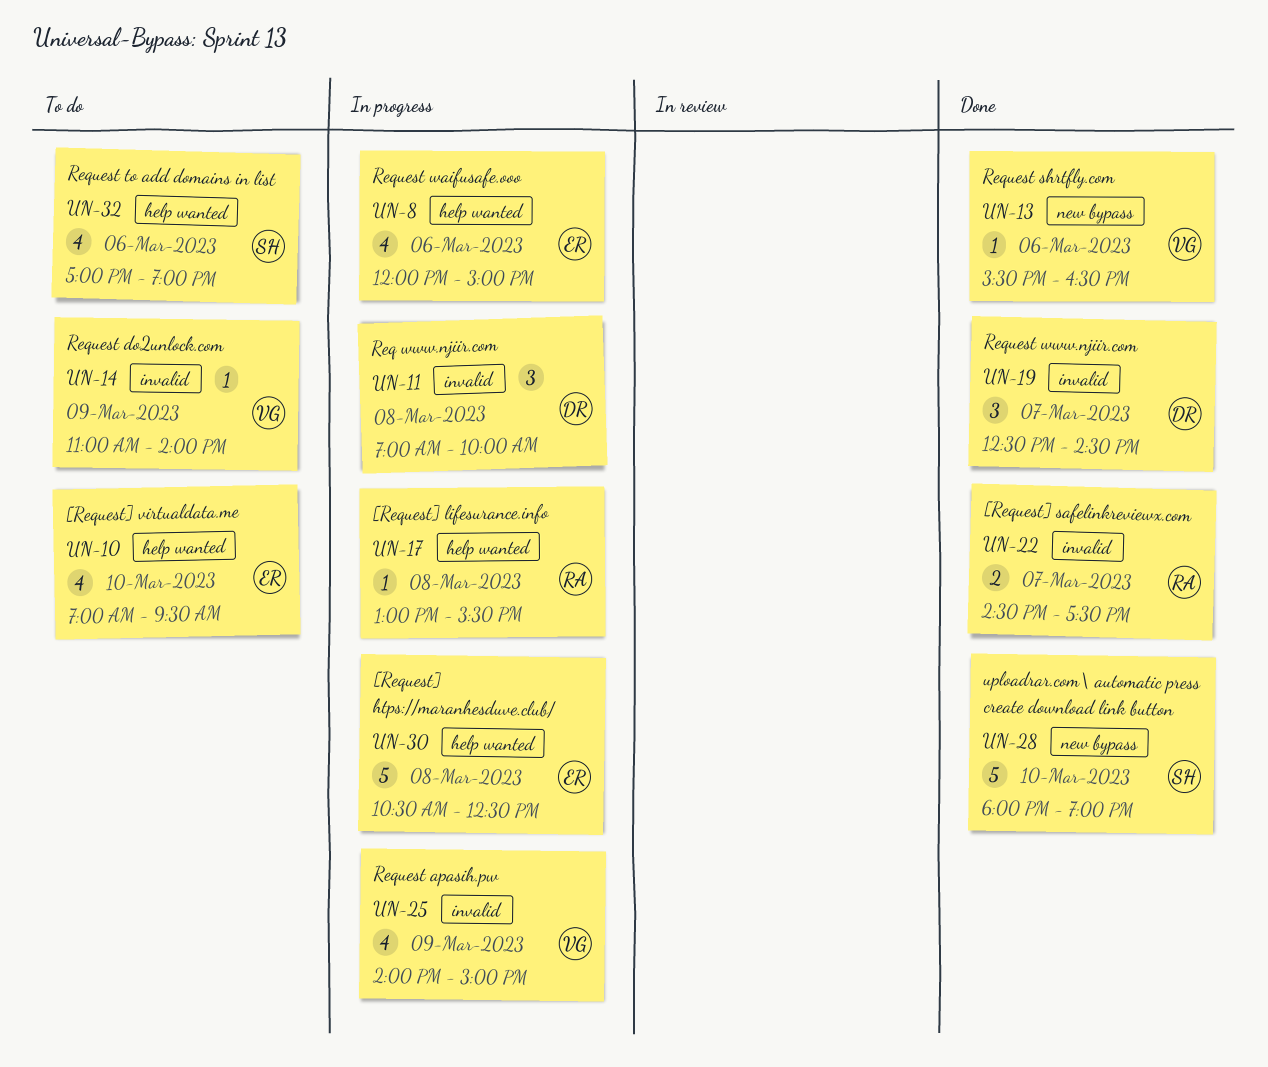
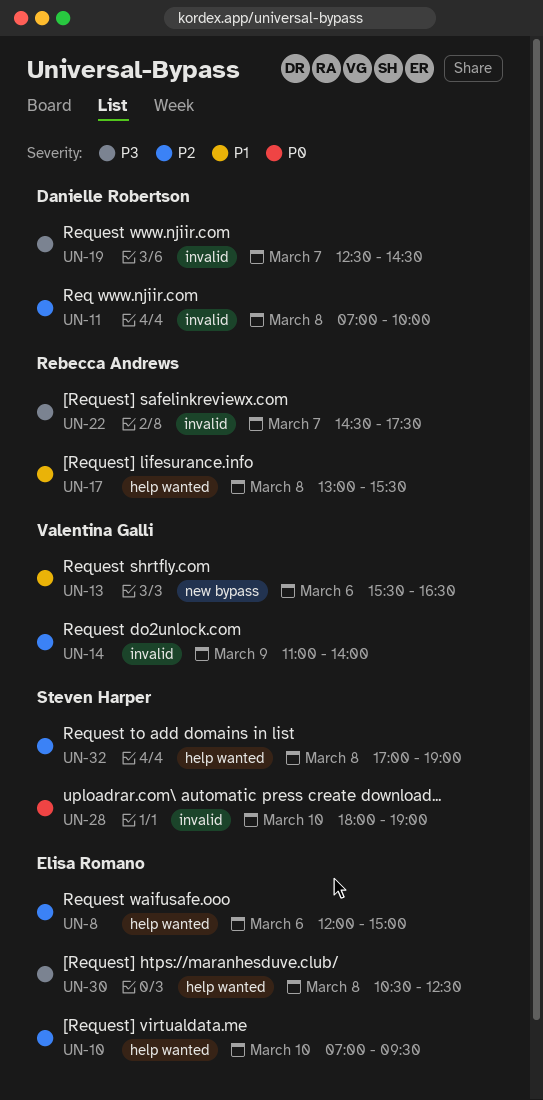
UN-25: present -> none
UN-28, label: new bypass -> invalid
UN-32, day: Mar 6 -> Mar 8

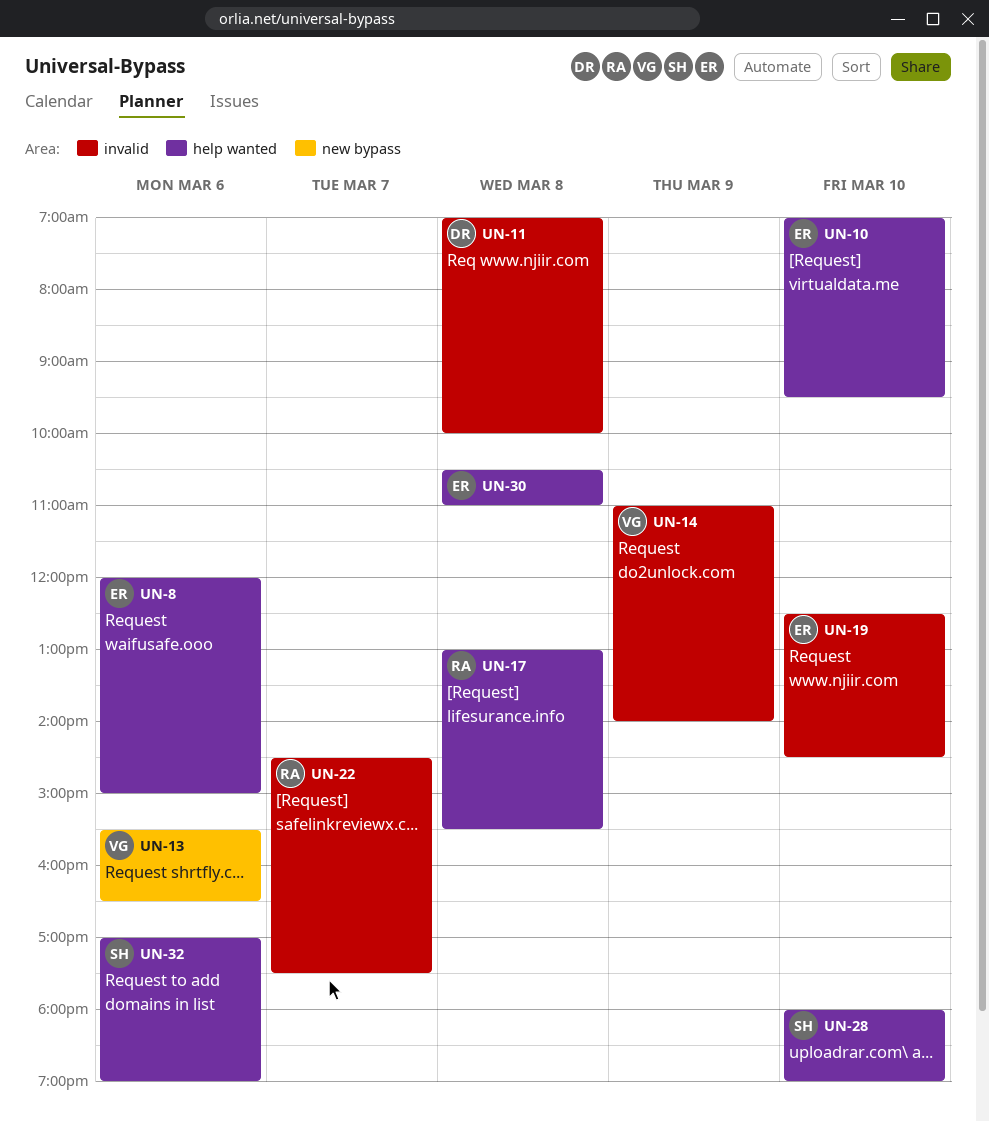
UN-19, owner: Danielle Robertson -> Elisa Romano
UN-19, day: Mar 7 -> Mar 10
UN-28, label: invalid -> help wanted
UN-30, ends: 12:30 -> 11:00
UN-32, day: Mar 8 -> Mar 6

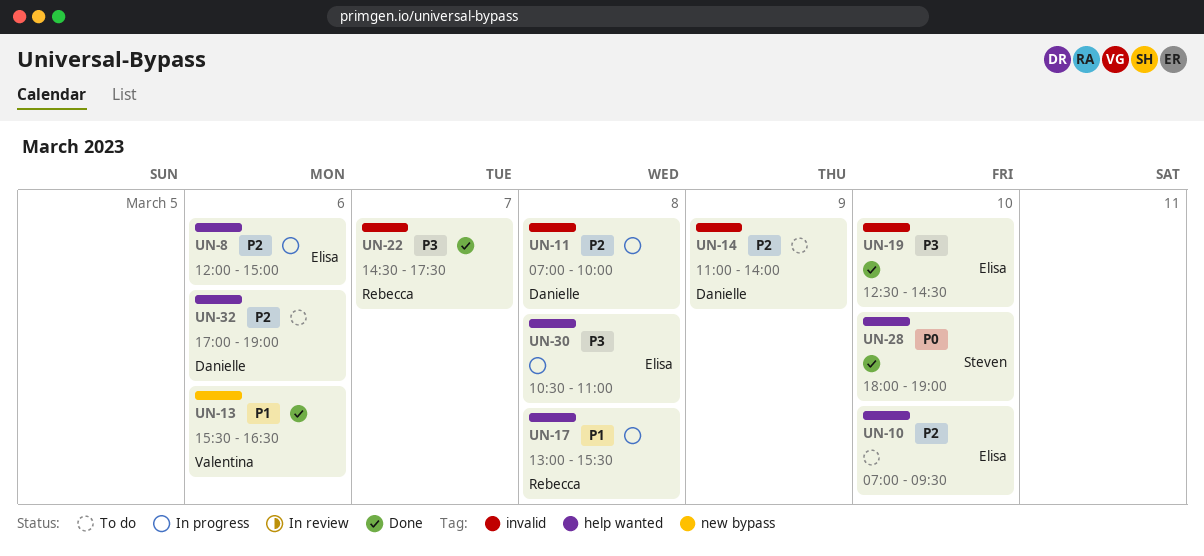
UN-14, owner: Valentina -> Danielle
UN-32, owner: Steven -> Danielle

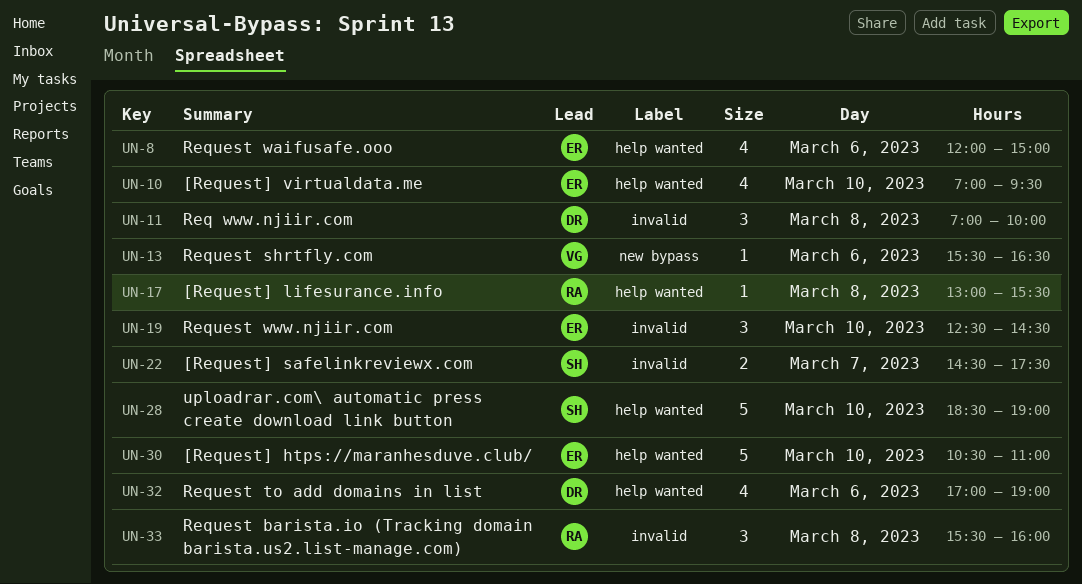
UN-14: present -> none
UN-22, owner: Rebecca -> Steven
UN-28, begins: 18:00 -> 18:30
UN-30, day: Mar 8 -> Mar 10
UN-33: none -> present

